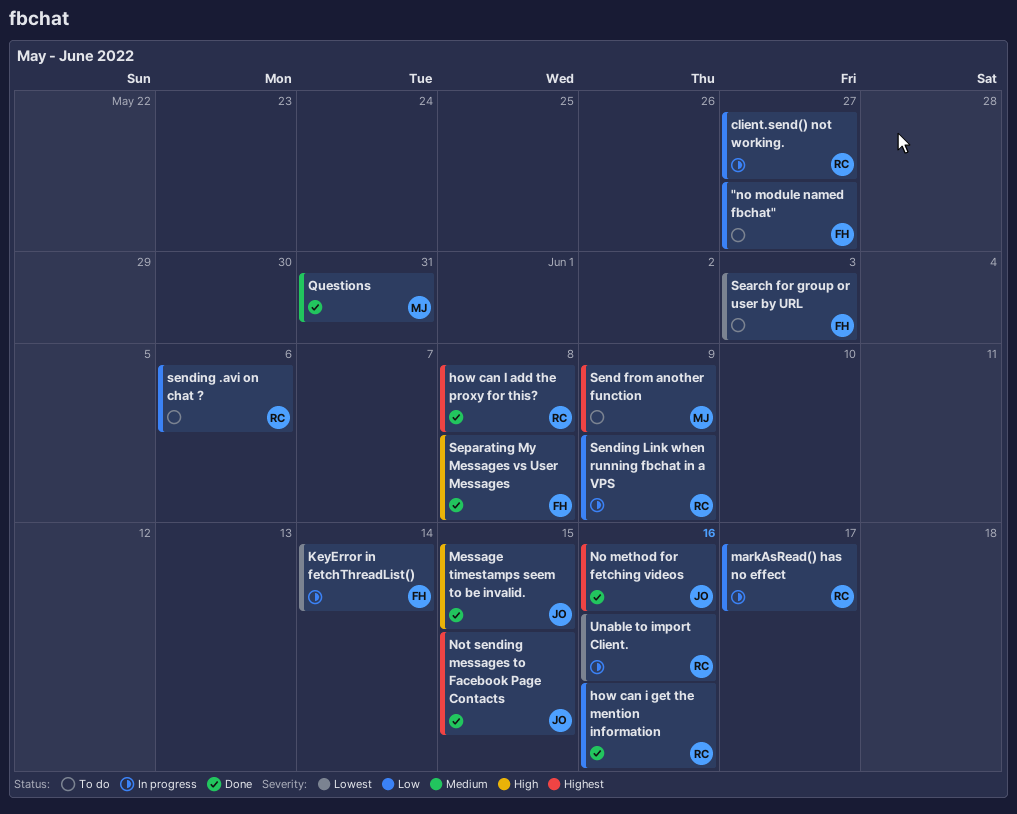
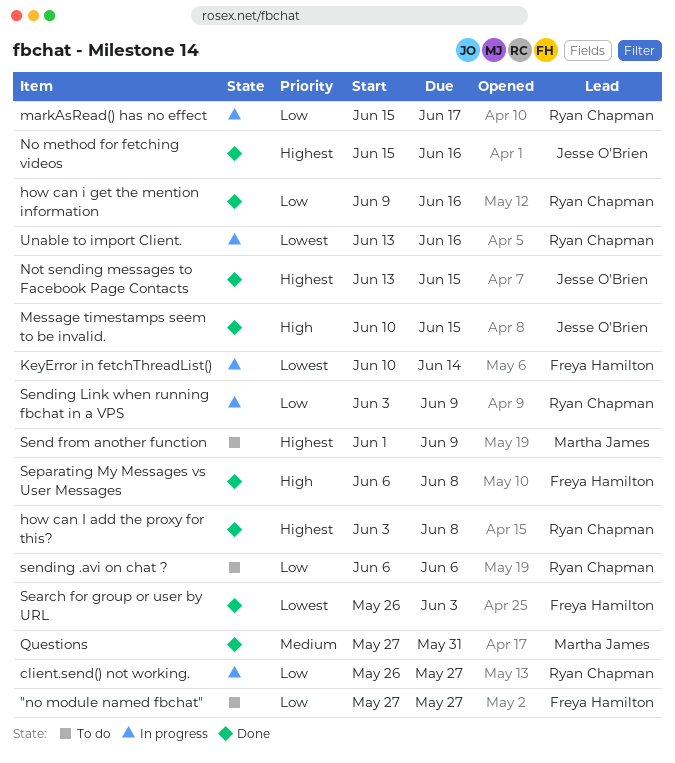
Search for group or user by URL, status: To do -> Done

